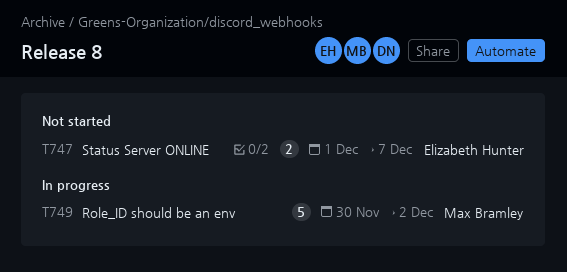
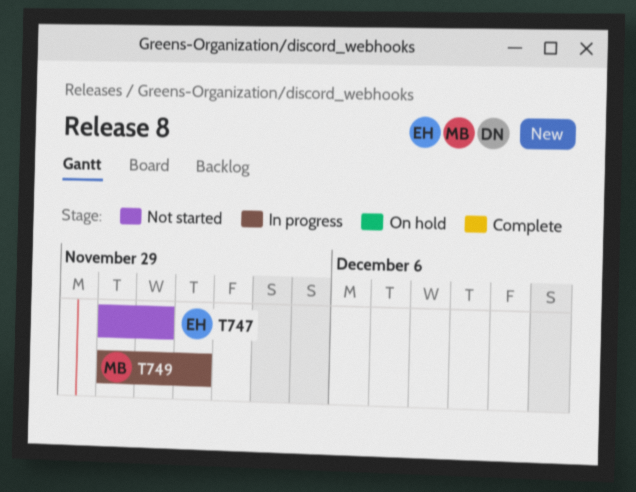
T747, start: Dec 1 -> Nov 30
T747, due: Dec 7 -> Dec 1

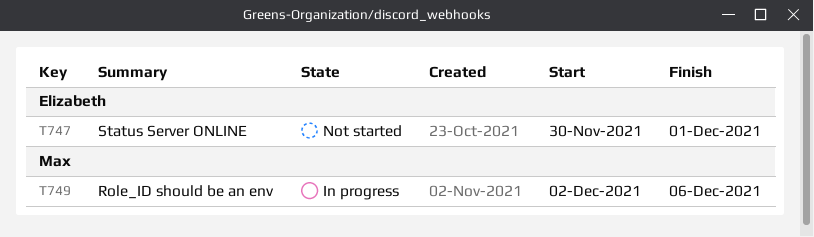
T749, start: Nov 30 -> Dec 2
T749, due: Dec 2 -> Dec 6

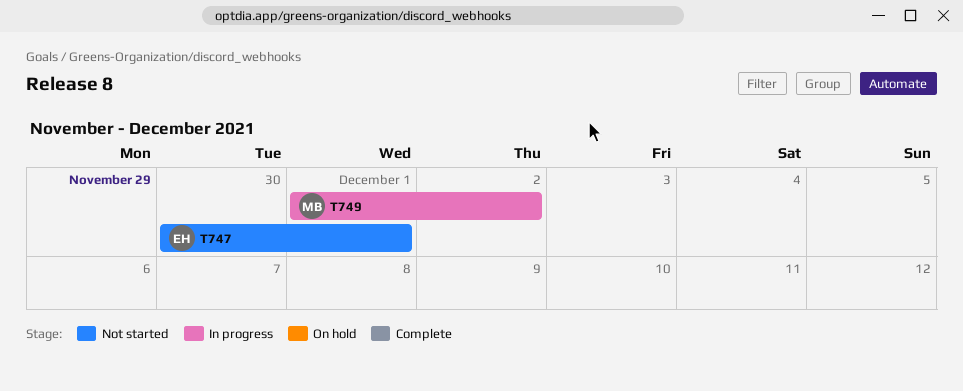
T749, start: Dec 2 -> Dec 1
T749, due: Dec 6 -> Dec 2

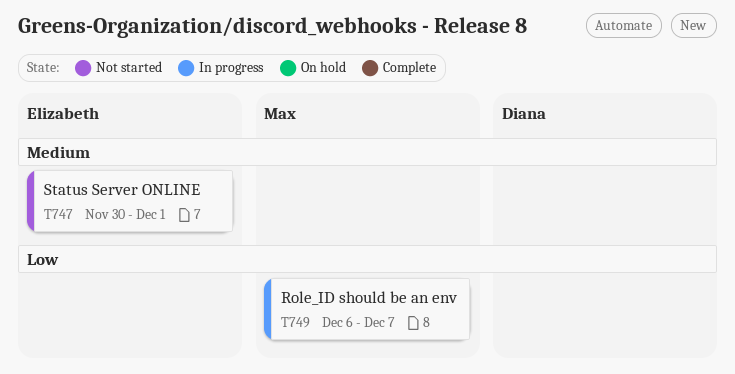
T749, start: Dec 1 -> Dec 6
T749, due: Dec 2 -> Dec 7

